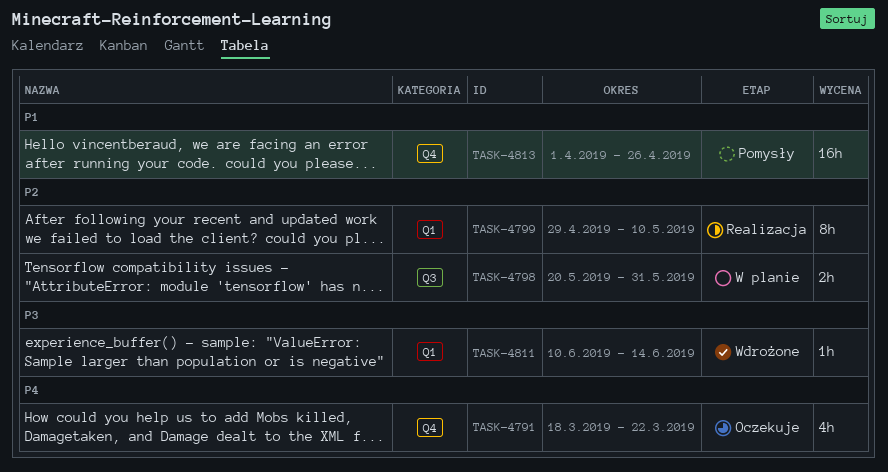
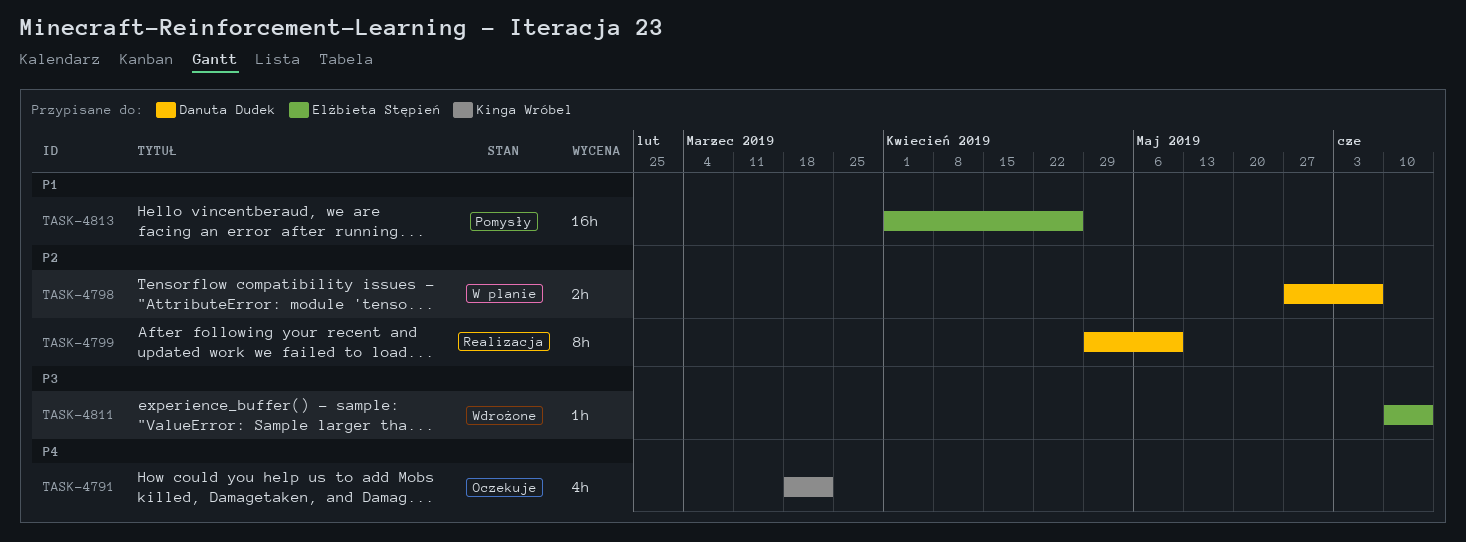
TASK-4798, start: May 20 -> May 27
TASK-4798, due: May 31 -> Jun 7

